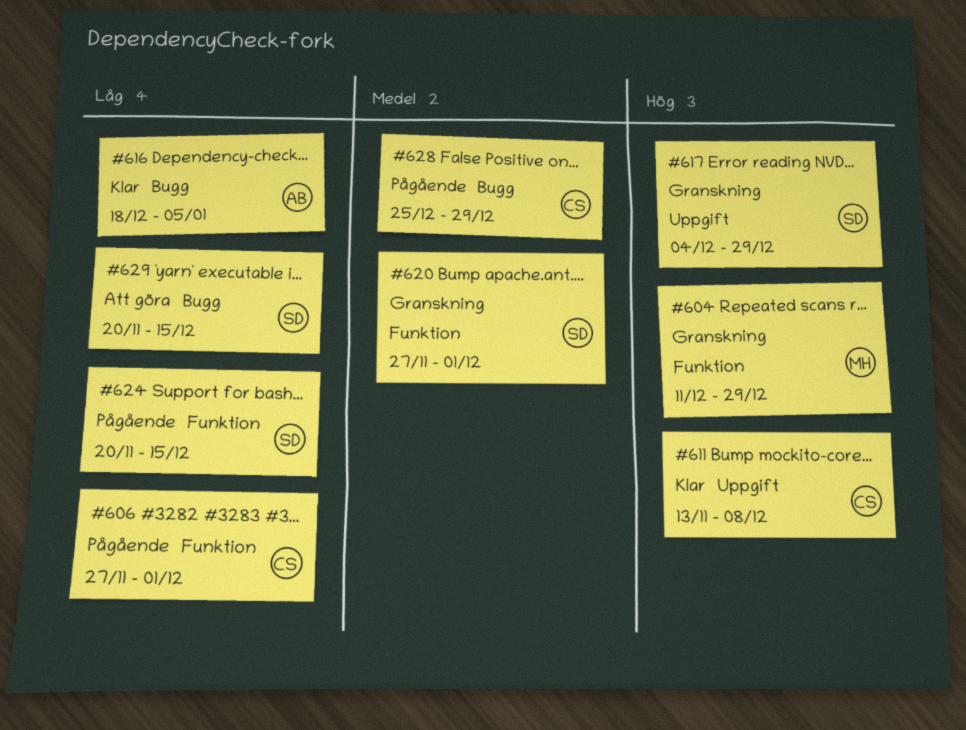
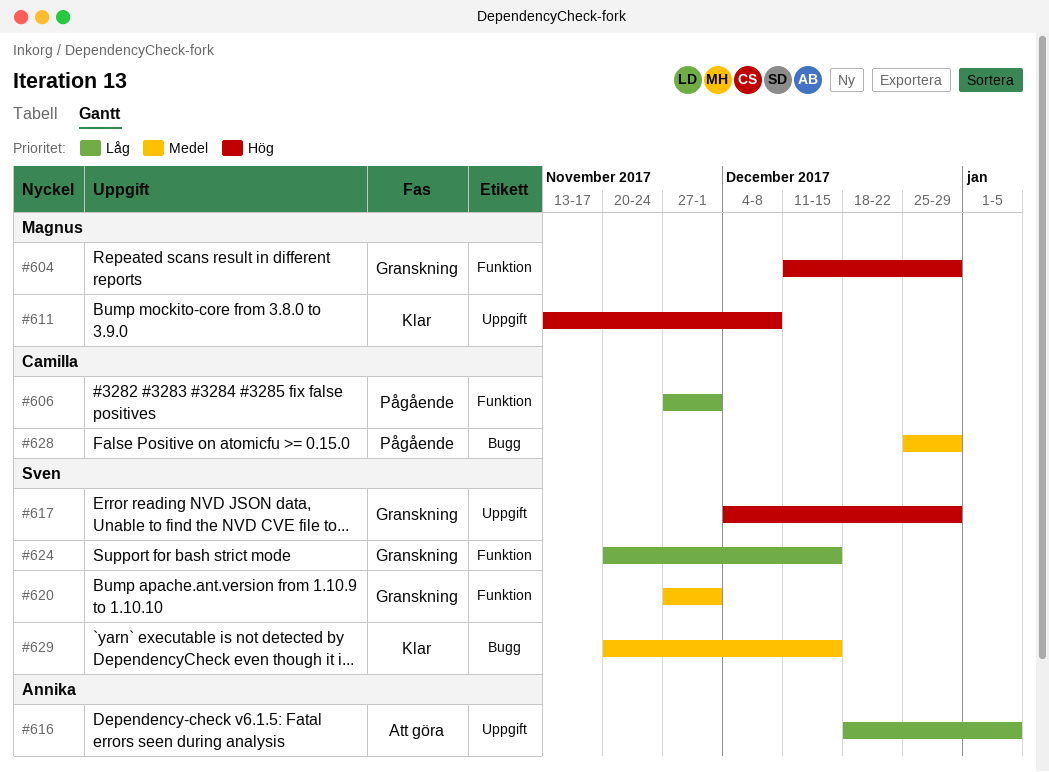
#611, owner: Camilla -> Magnus
#616, status: Klar -> Att göra
#616, label: Bugg -> Uppgift
#624, status: Pågående -> Granskning
#629, status: Att göra -> Klar
#629, priority: Låg -> Medel

